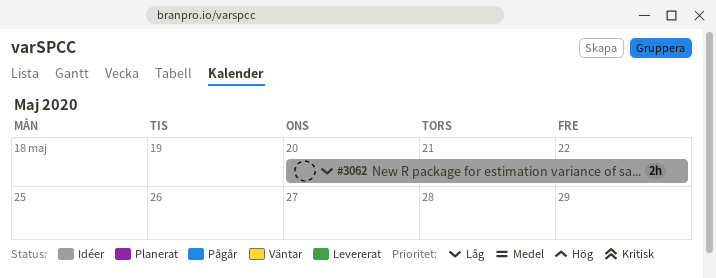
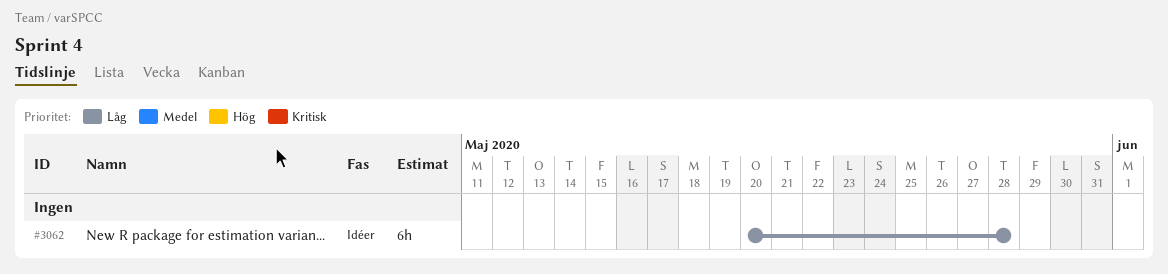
#3062, estimate: 2h -> 6h
#3062, due: May 22 -> May 28

